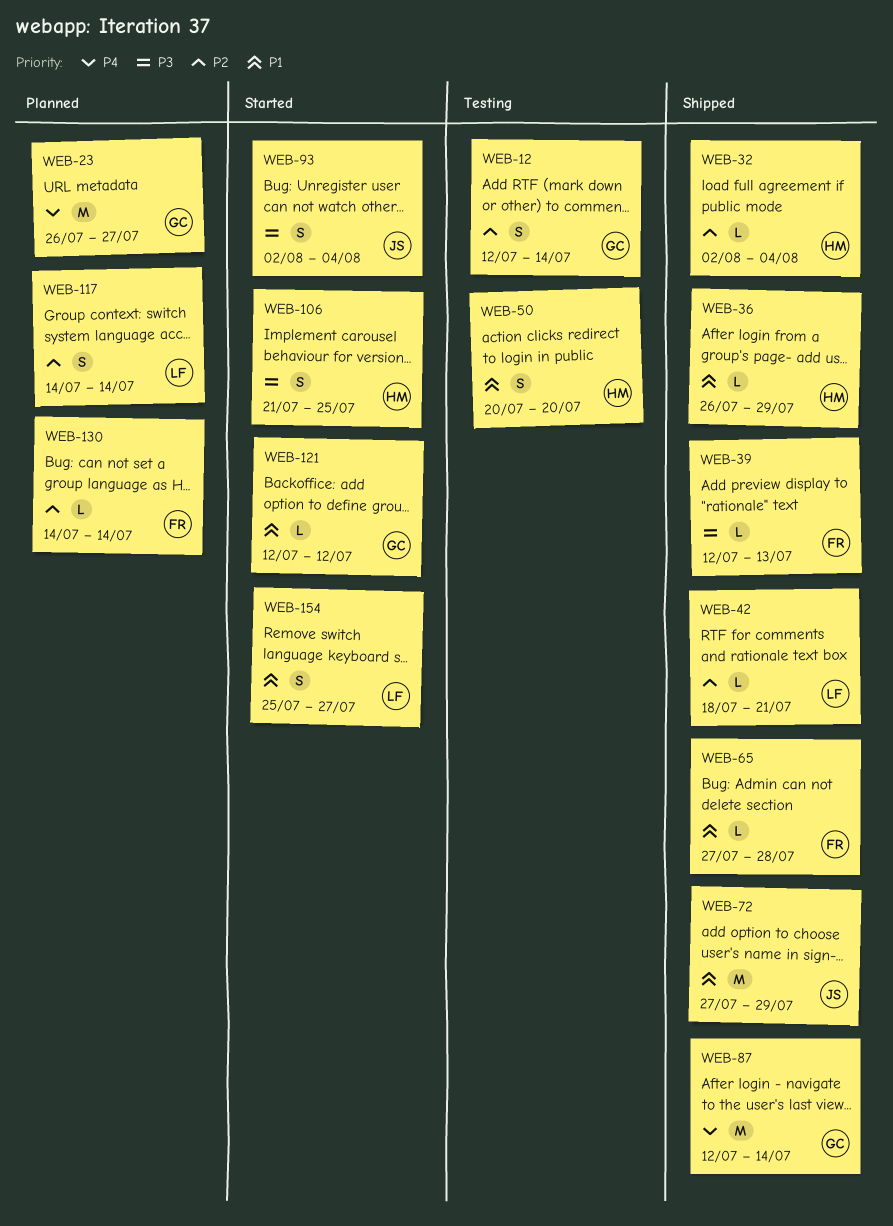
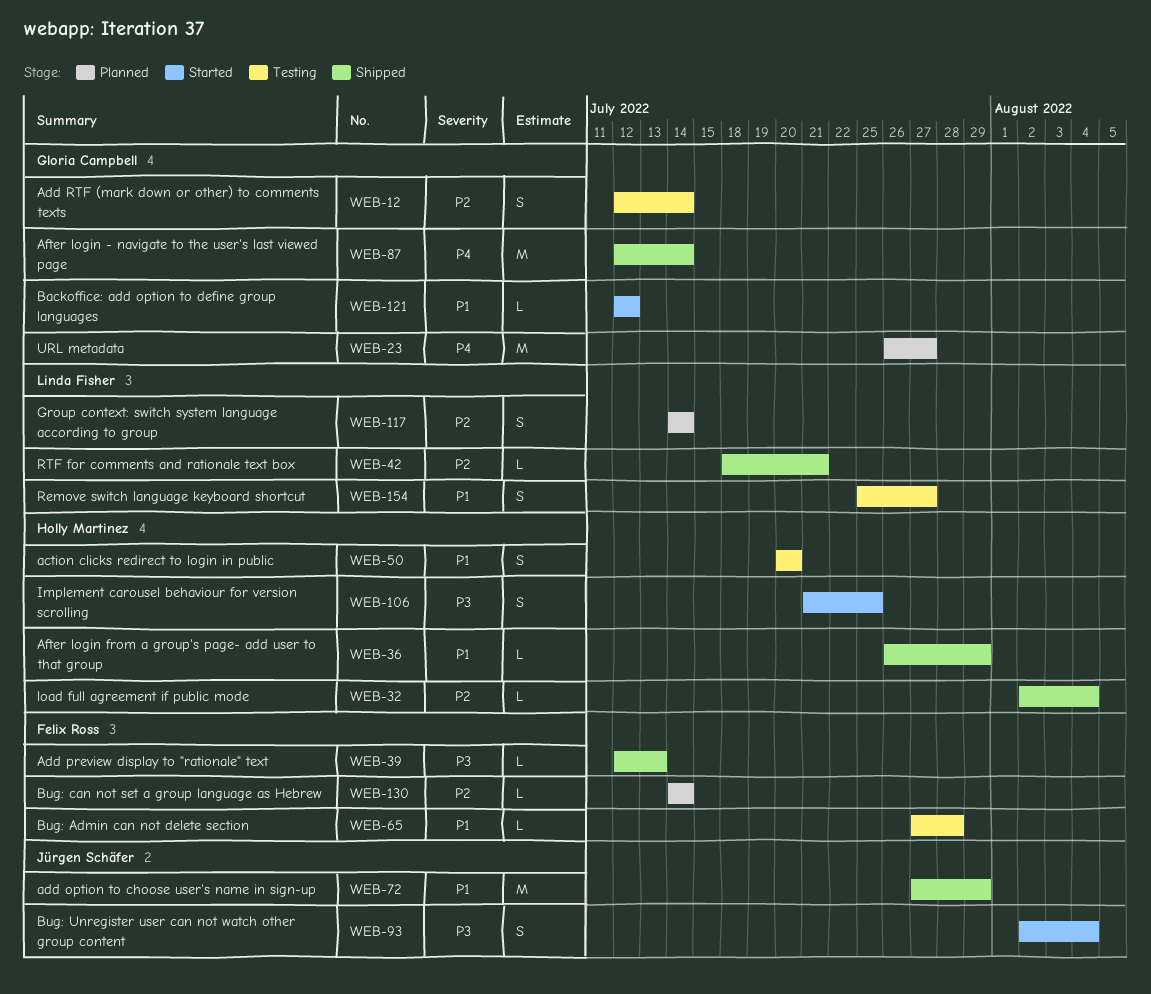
WEB-65, status: Shipped -> Testing
WEB-154, status: Started -> Testing

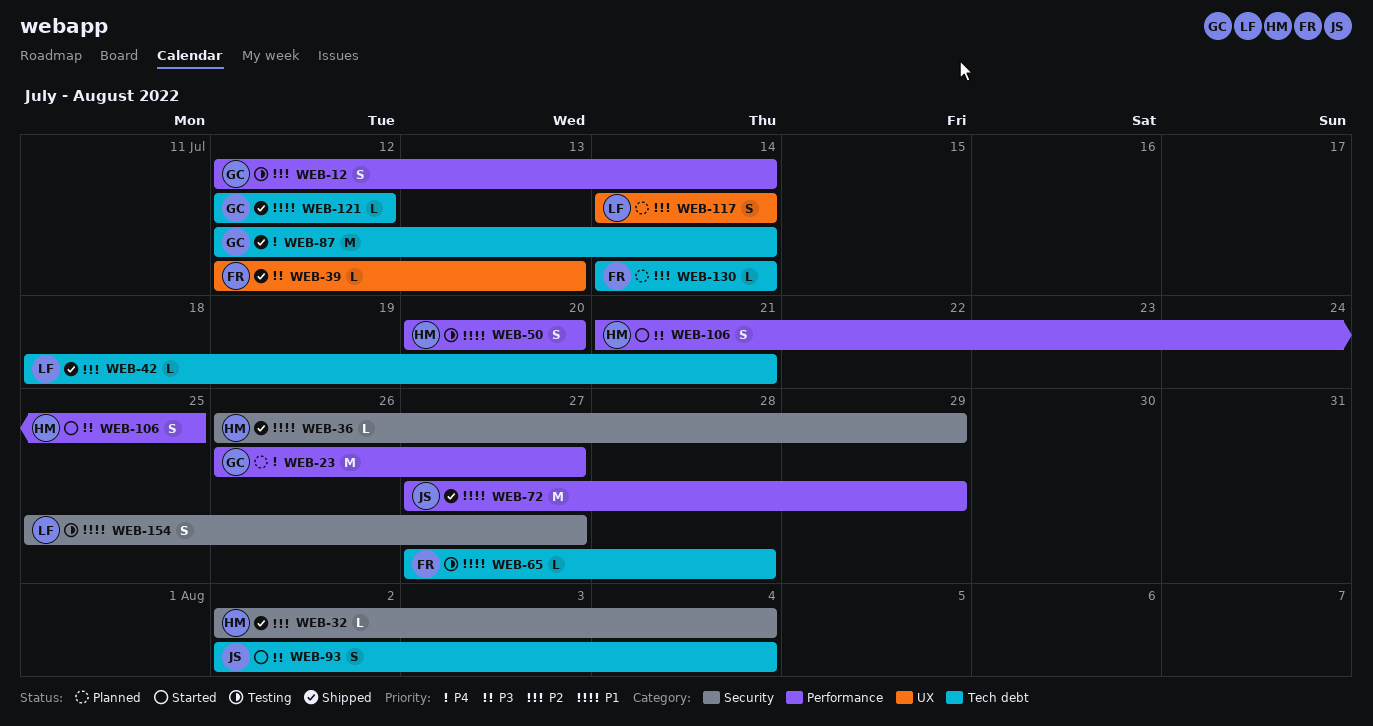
WEB-121, status: Started -> Shipped

